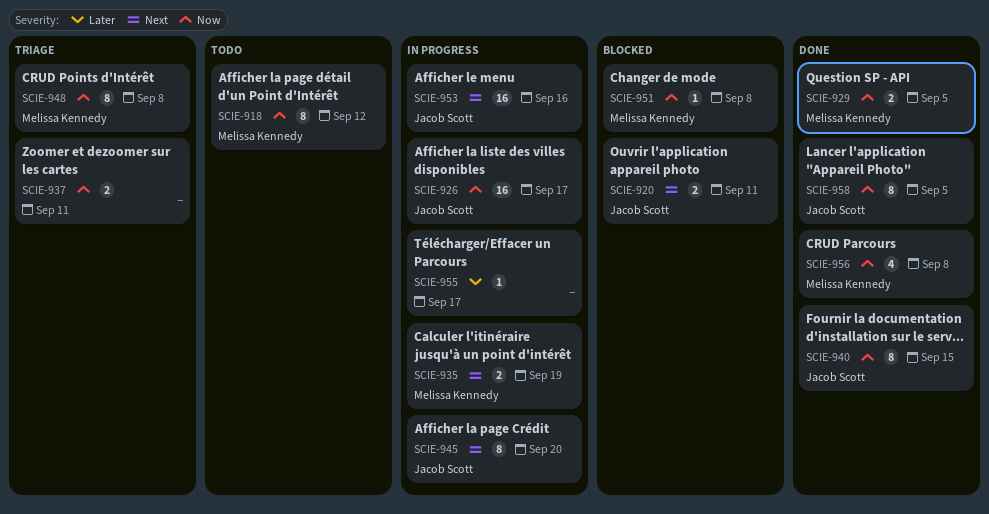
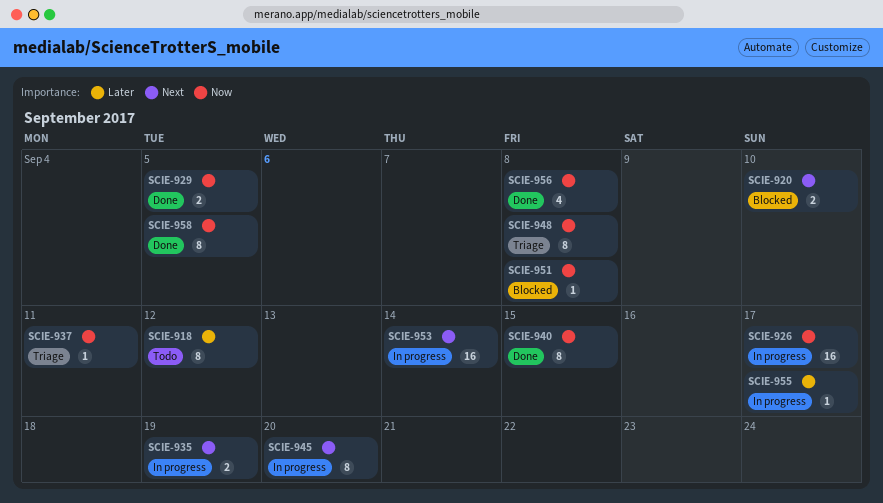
SCIE-918, priority: Now -> Later
SCIE-920, due: Sep 11 -> Sep 10
SCIE-937, estimate: 2 -> 1
SCIE-953, due: Sep 16 -> Sep 14

